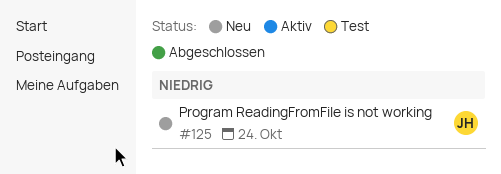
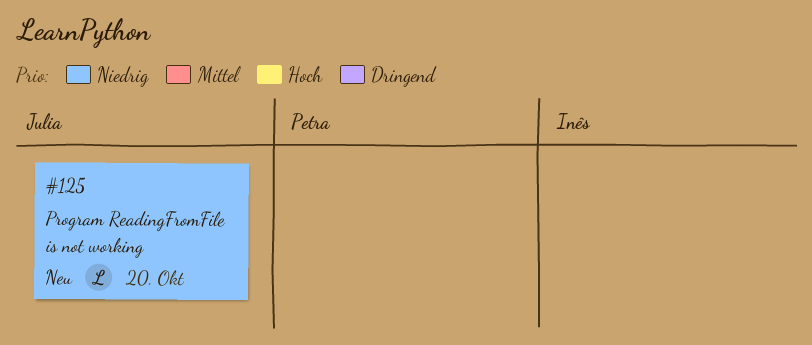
#125, due: Oct 24 -> Oct 20

